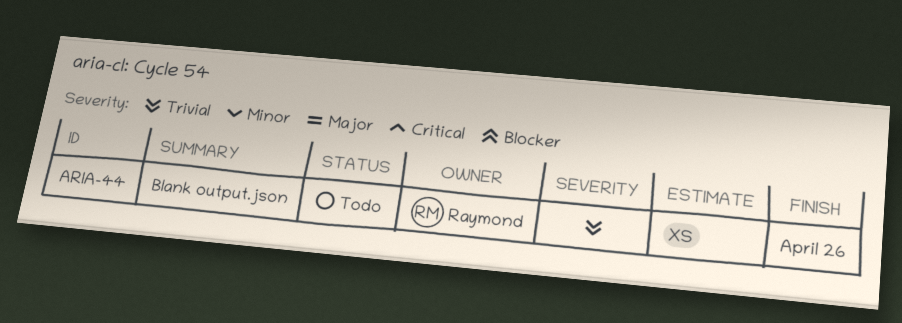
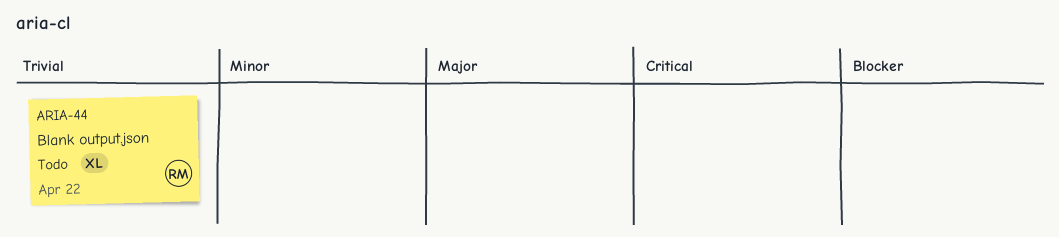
ARIA-44, estimate: XS -> XL
ARIA-44, due: Apr 26 -> Apr 22

